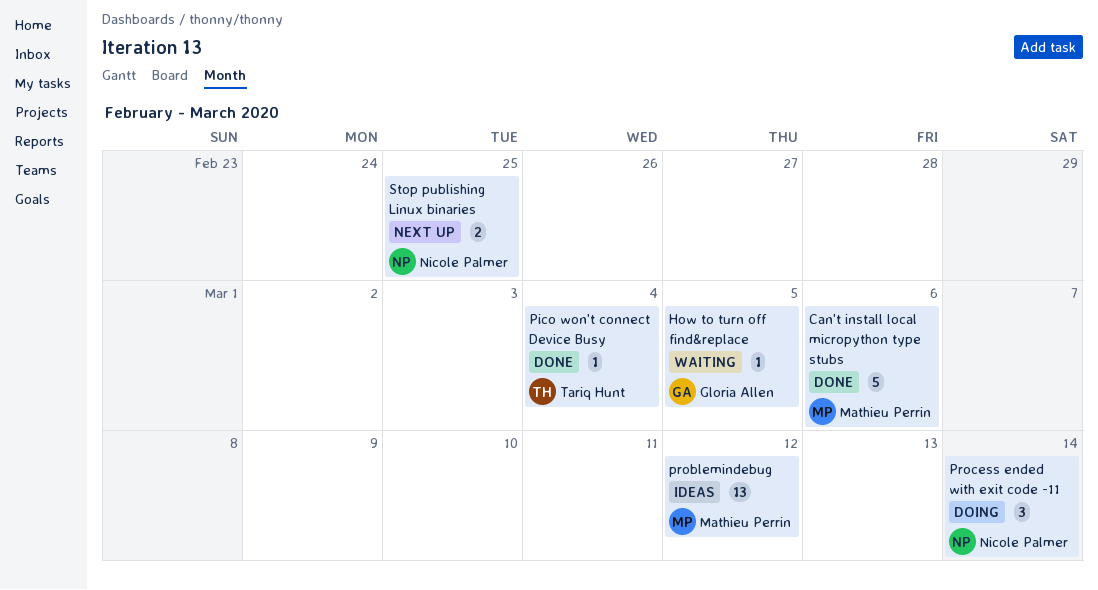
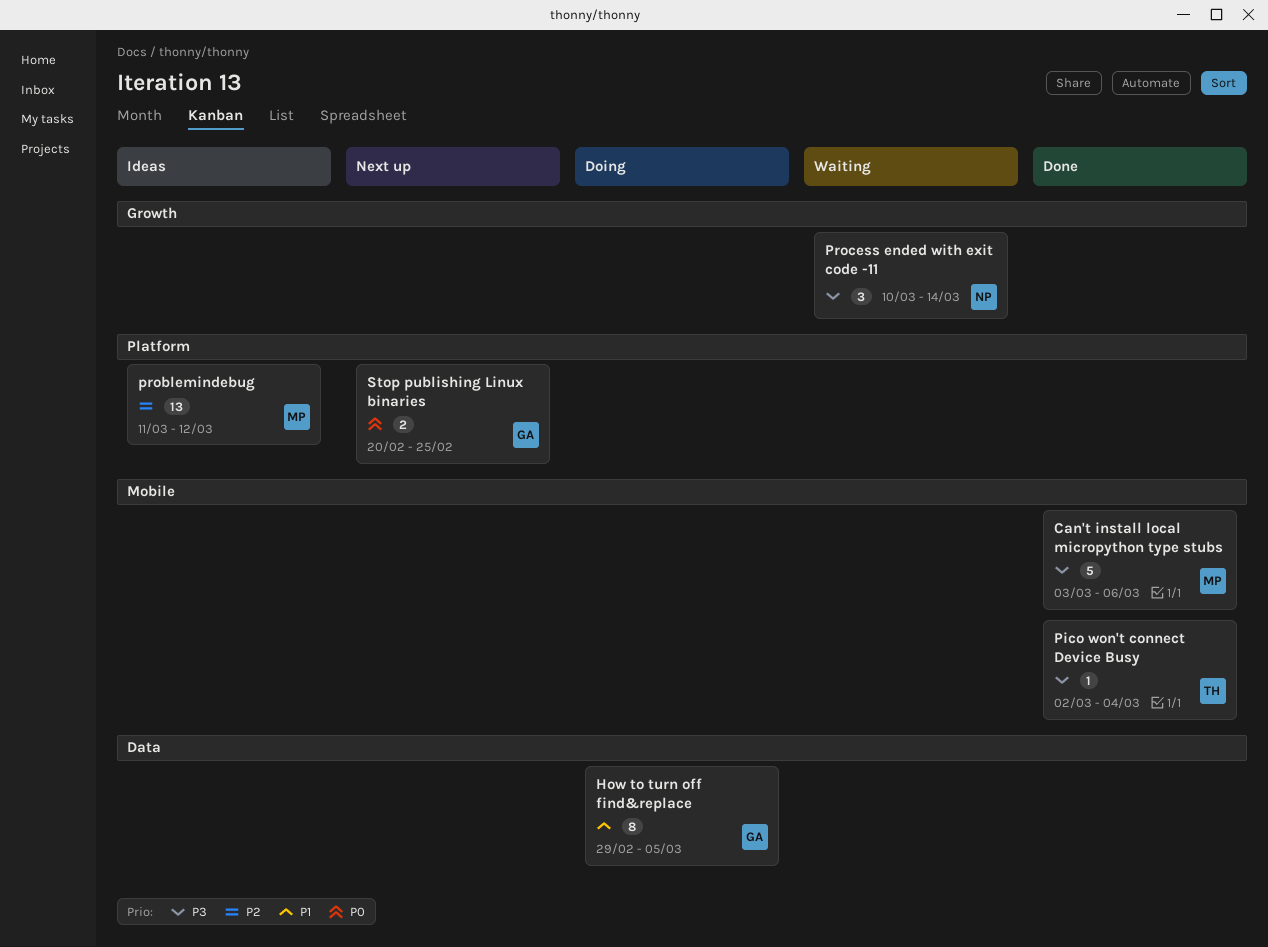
How to turn off find&replace, status: Waiting -> Doing
How to turn off find&replace, estimate: 1 -> 8
Process ended with exit code -11, status: Doing -> Waiting
Stop publishing Linux binaries, owner: Nicole Palmer -> Gloria Allen

